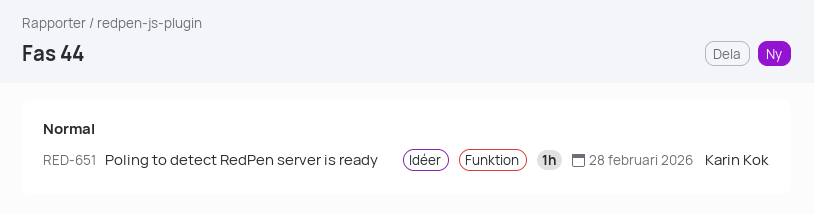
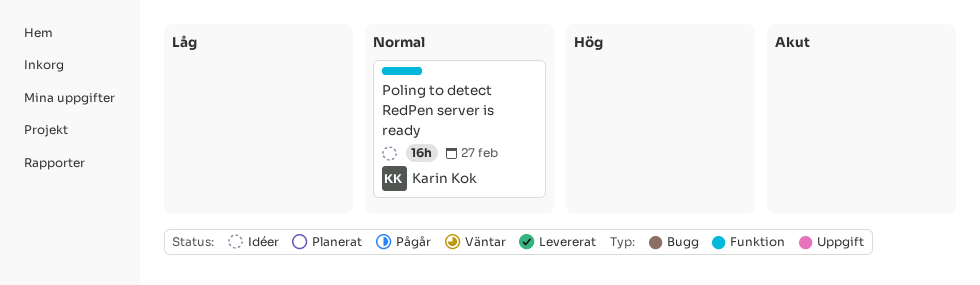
Poling to detect RedPen server is ready, estimate: 1h -> 16h
Poling to detect RedPen server is ready, due: Feb 28 -> Feb 27

